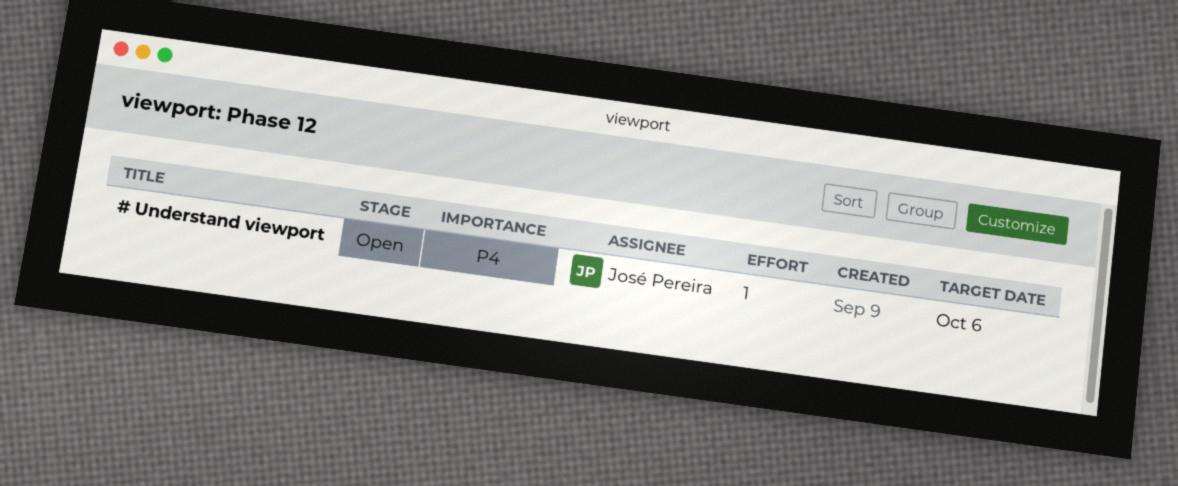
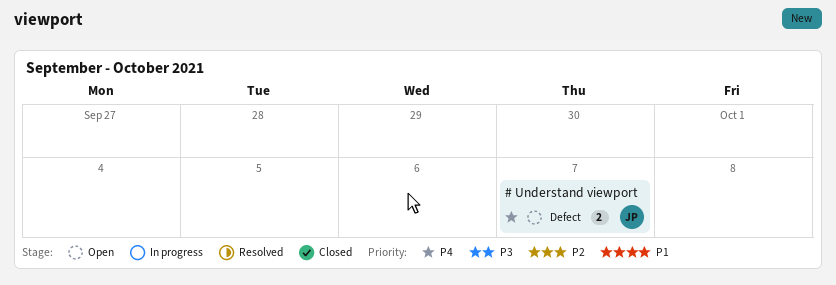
# Understand viewport, estimate: 1 -> 2
# Understand viewport, due: Oct 6 -> Oct 7

